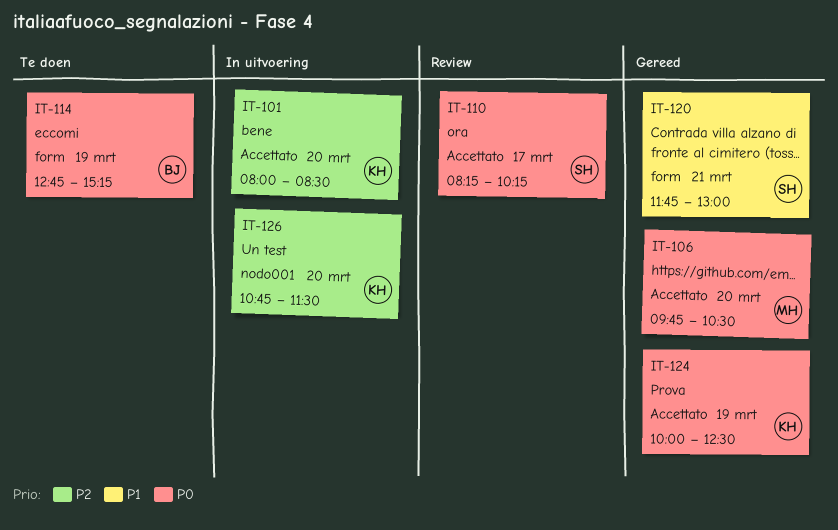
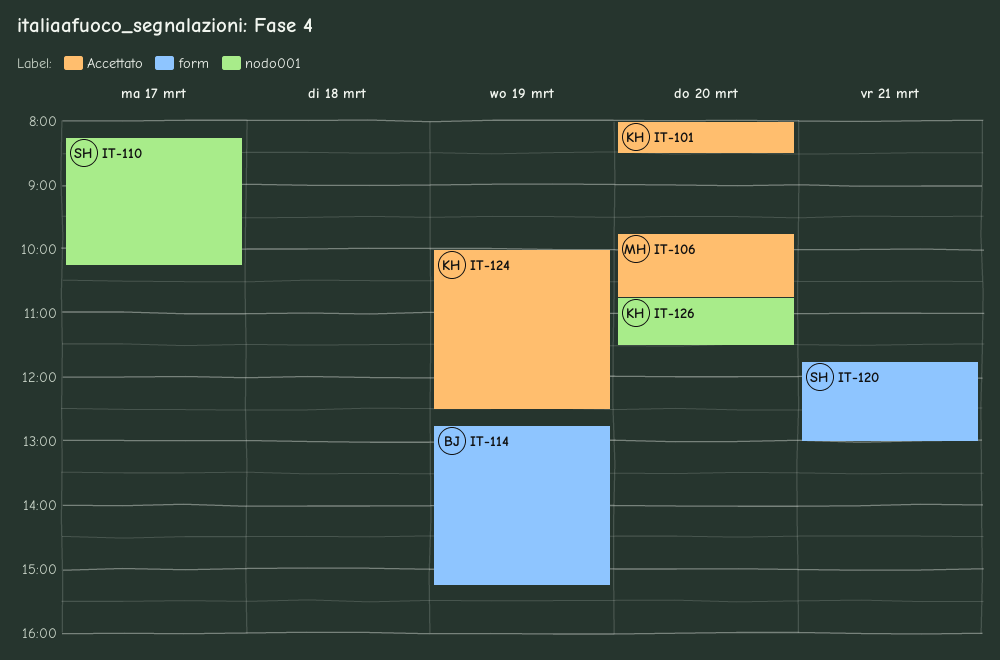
IT-106, ends: 10:30 -> 10:45
IT-110, label: Accettato -> nodo001

